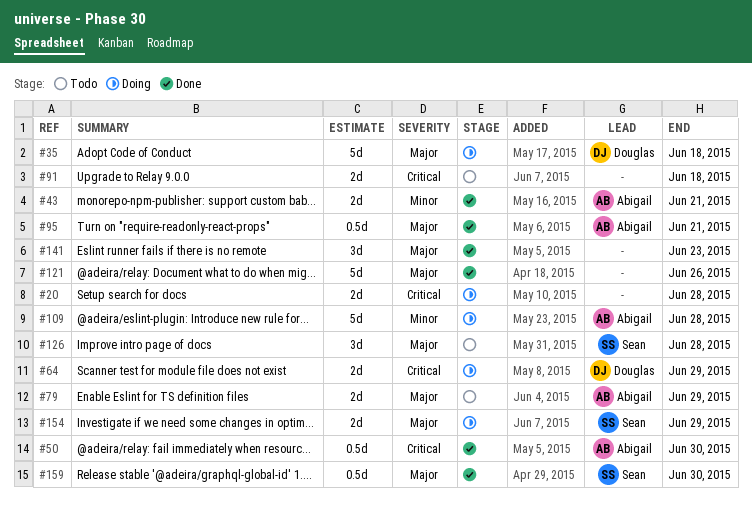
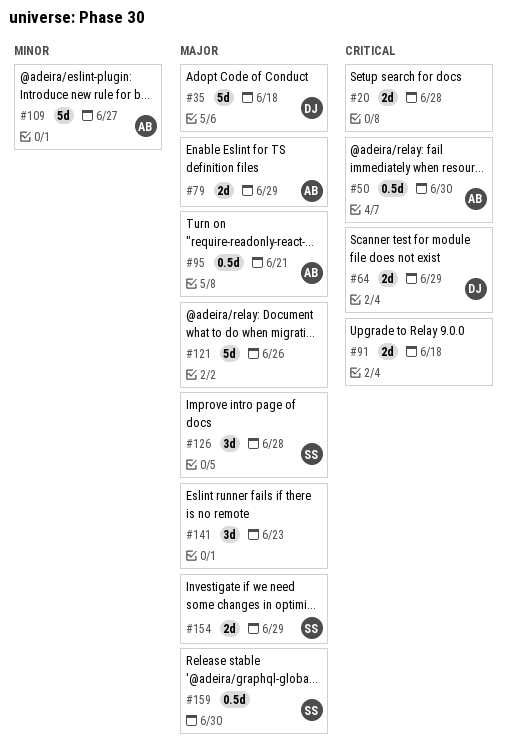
#43: present -> none
#109, due: Jun 28 -> Jun 27

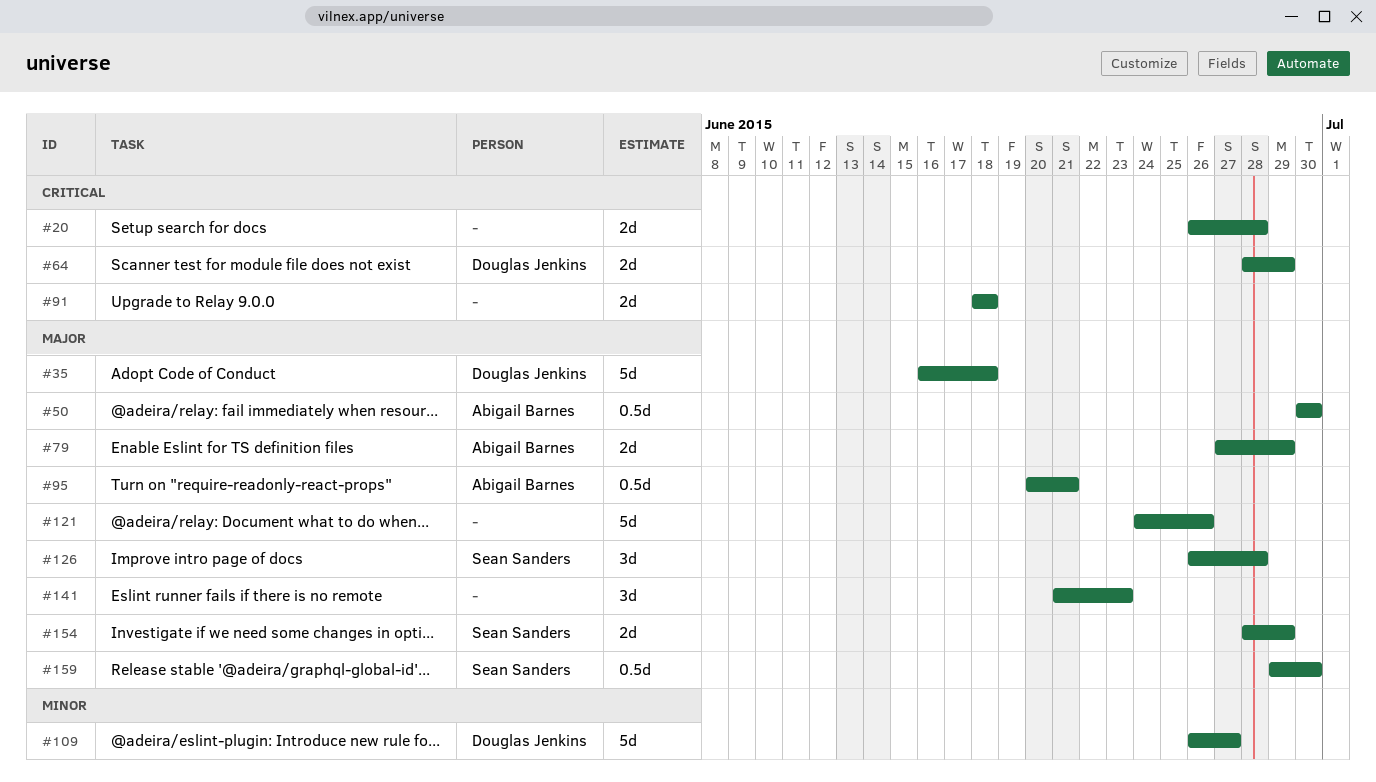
#50, priority: Critical -> Major
#109, owner: Abigail Barnes -> Douglas Jenkins

